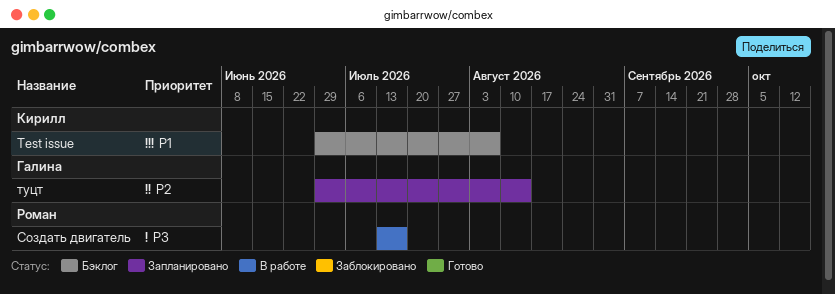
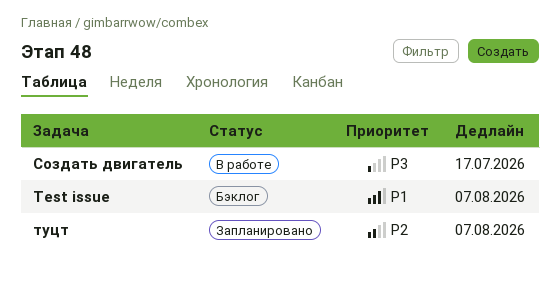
туцт, due: Aug 14 -> Aug 7

